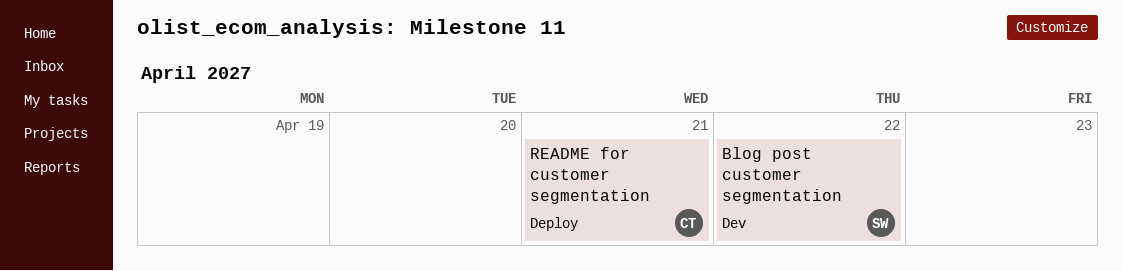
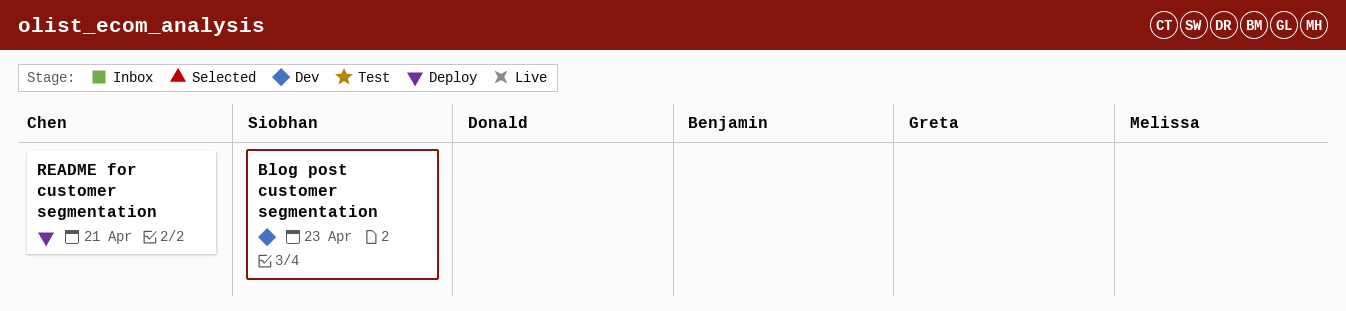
Blog post customer segmentation, due: Apr 22 -> Apr 23

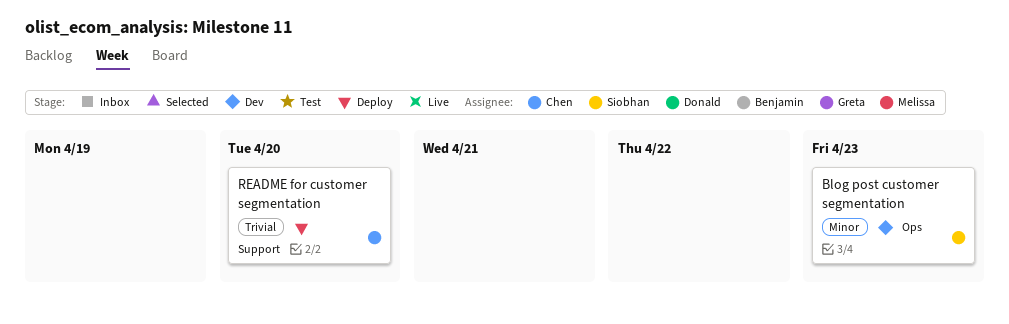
README for customer segmentation, due: Apr 21 -> Apr 20

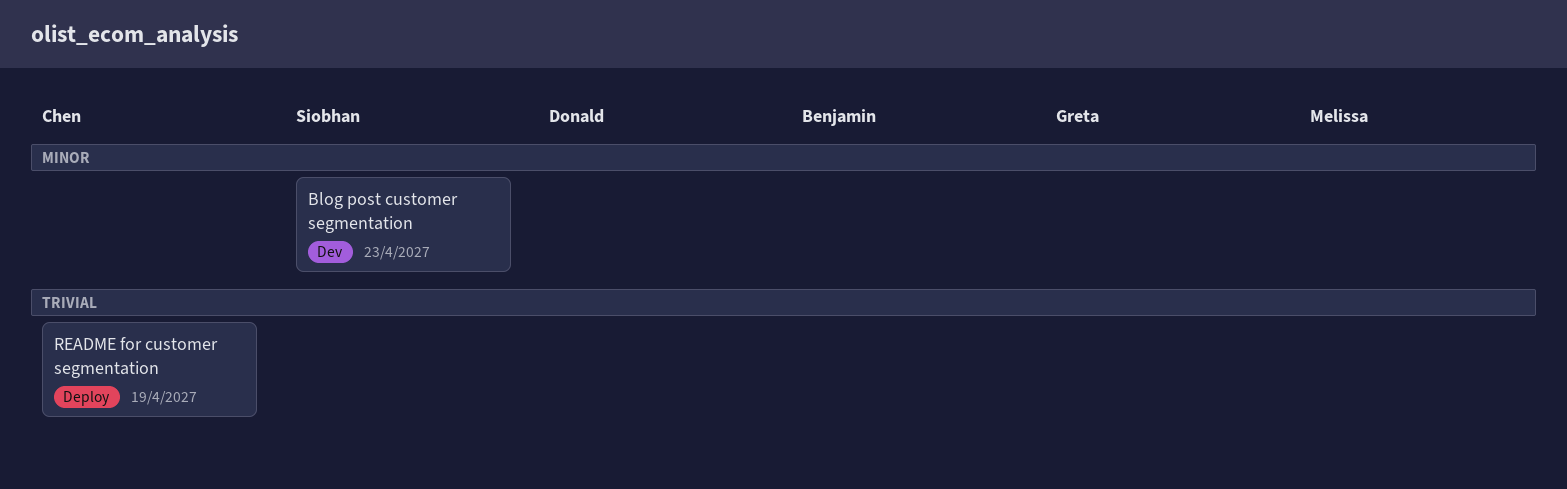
README for customer segmentation, due: Apr 20 -> Apr 19

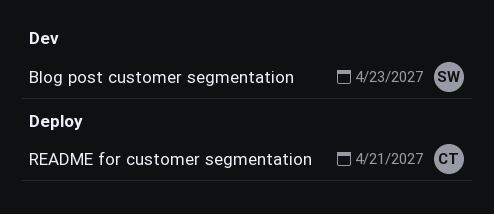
README for customer segmentation, due: Apr 19 -> Apr 21

